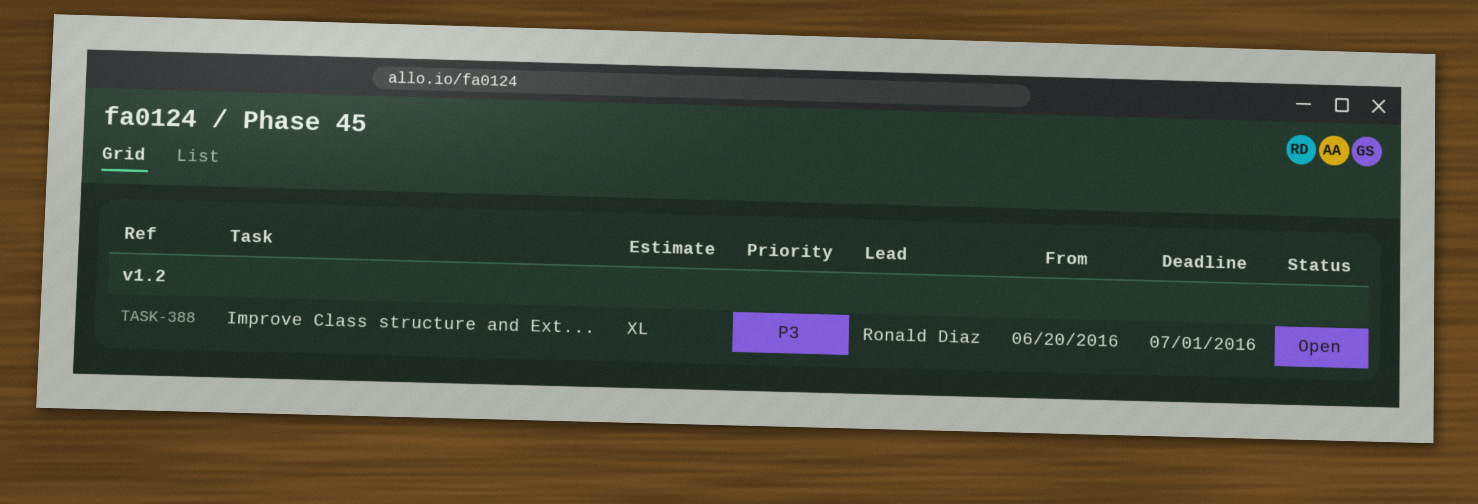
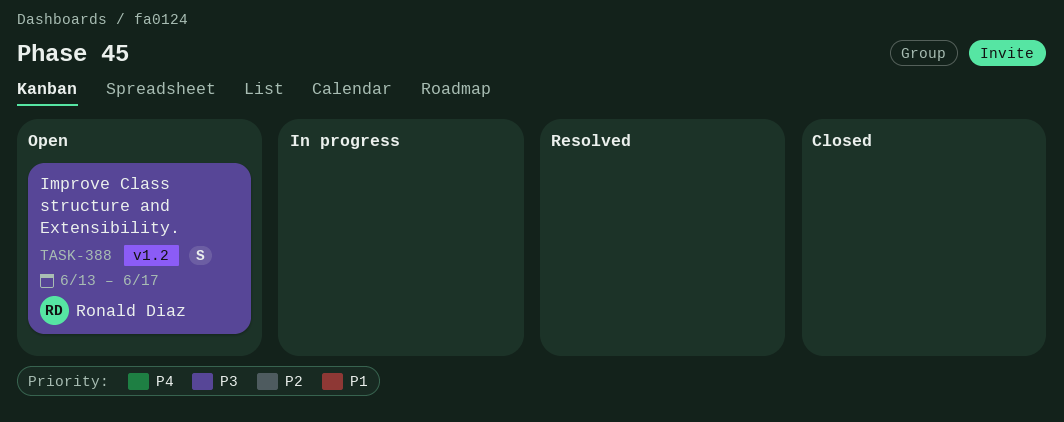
TASK-388, estimate: XL -> S
TASK-388, start: Jun 20 -> Jun 13
TASK-388, due: Jul 1 -> Jun 17

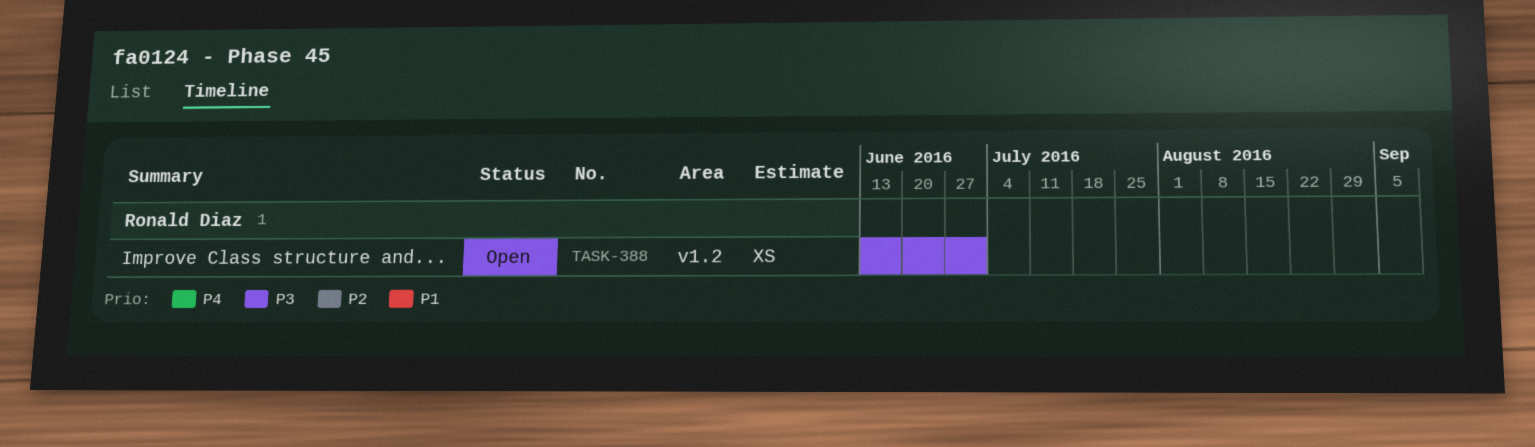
TASK-388, estimate: S -> XS
TASK-388, due: Jun 17 -> Jul 1

